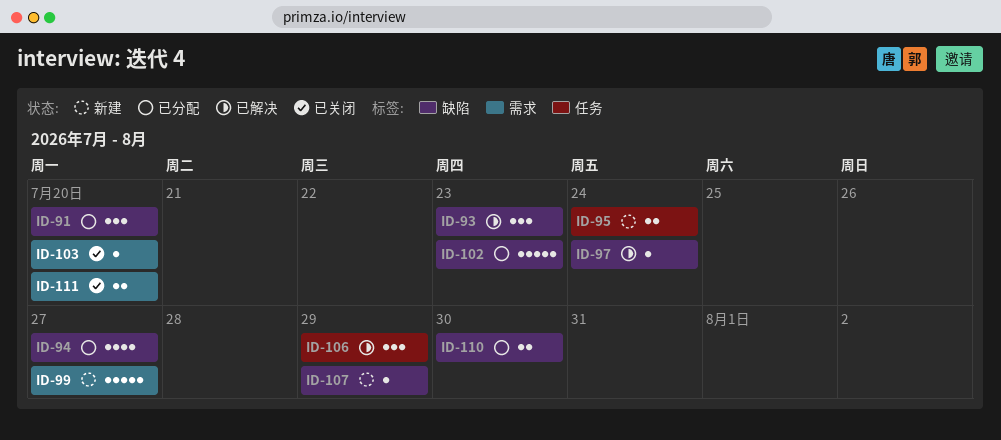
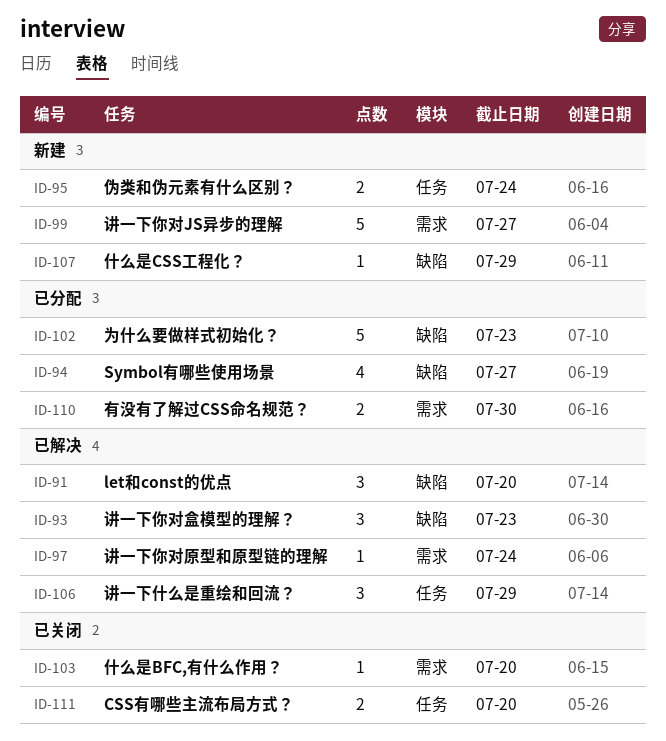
ID-91, status: 已分配 -> 已解决
ID-97, label: 缺陷 -> 需求
ID-110, label: 缺陷 -> 需求
ID-111, label: 需求 -> 任务

